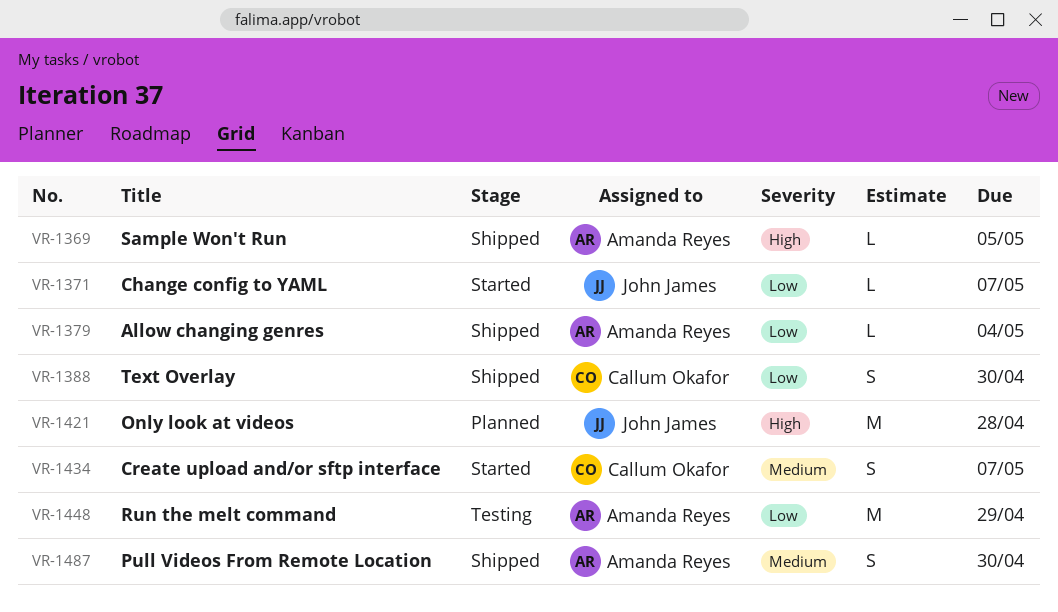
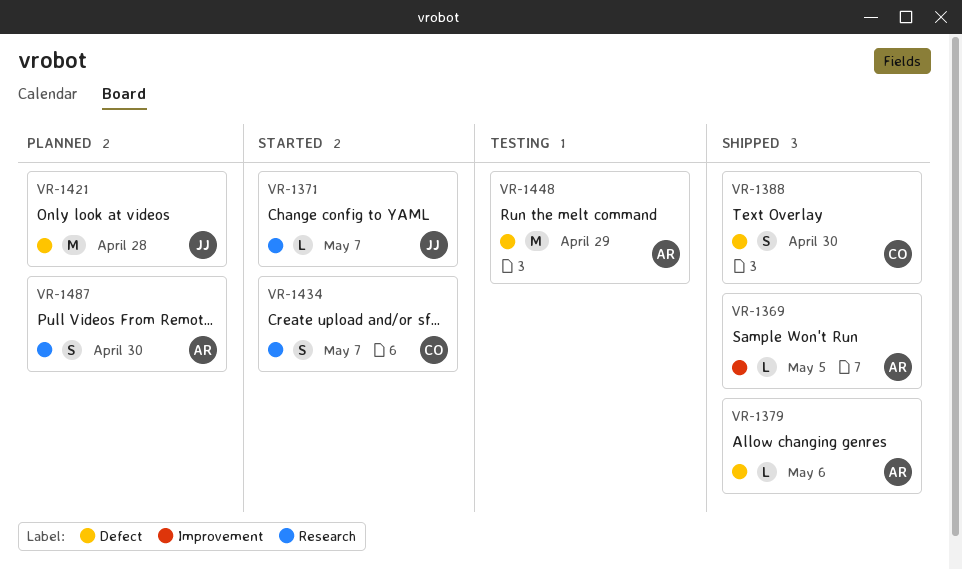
VR-1379, due: May 4 -> May 6
VR-1487, status: Shipped -> Planned

